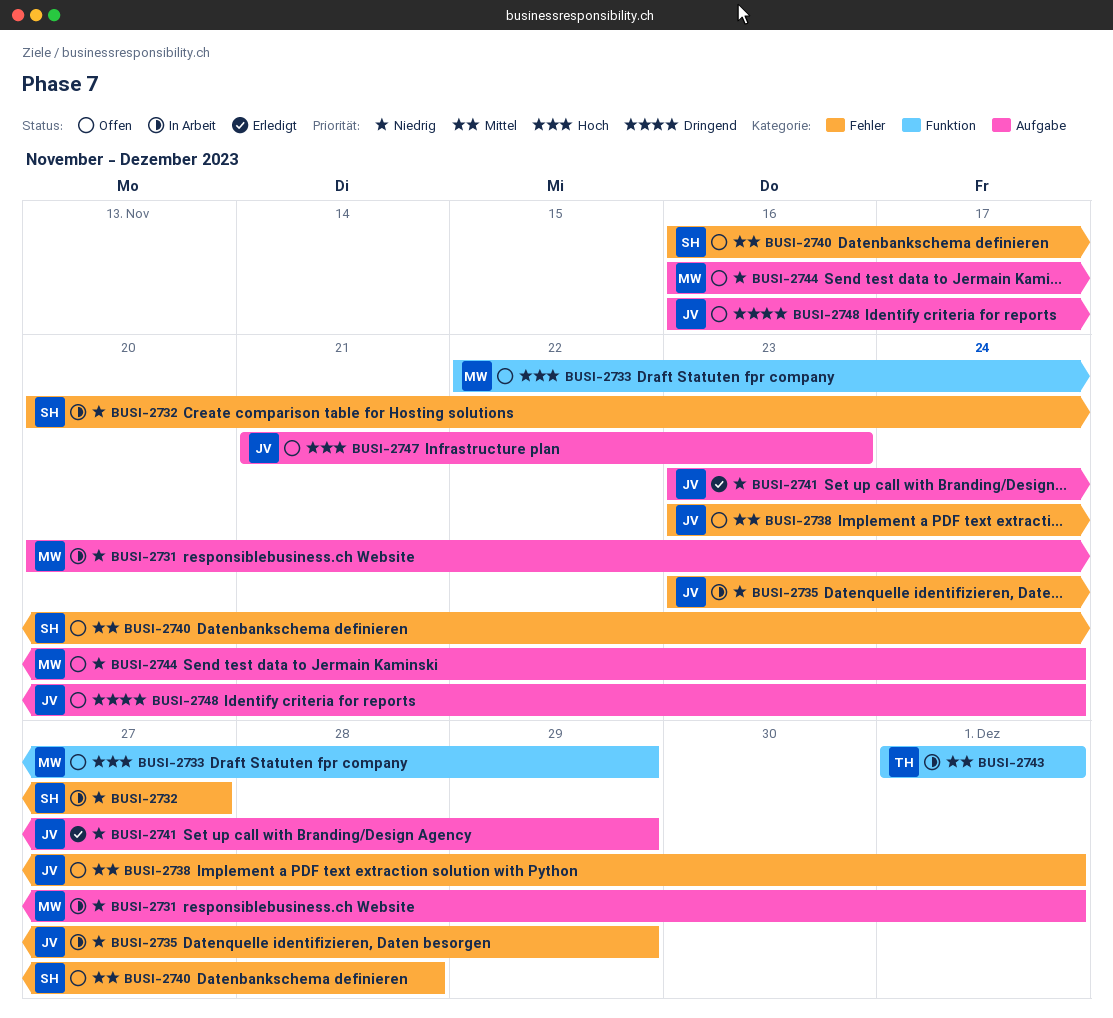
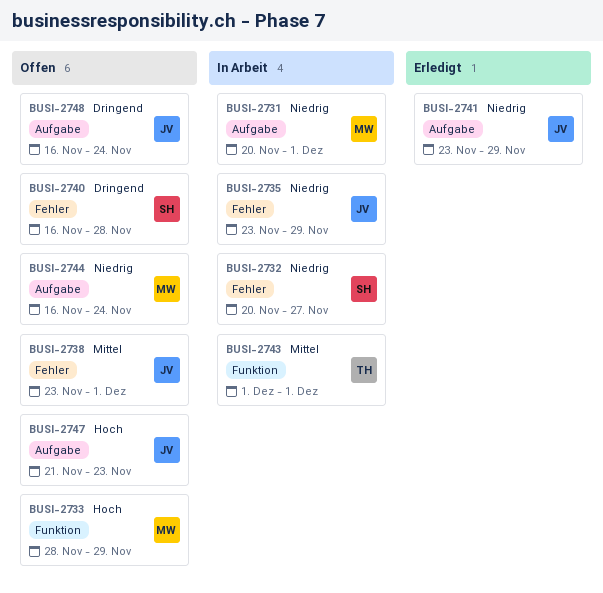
BUSI-2733, start: Nov 22 -> Nov 28
BUSI-2740, priority: Mittel -> Dringend

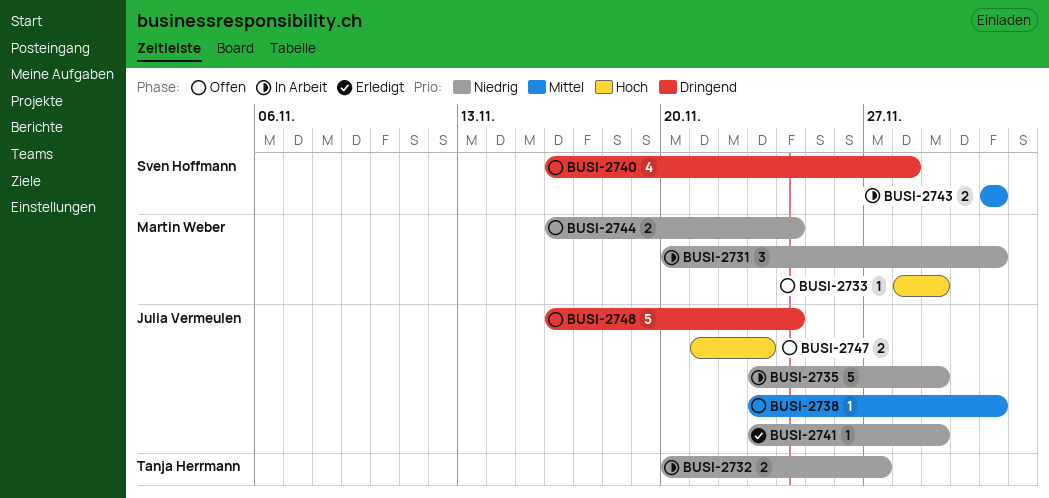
BUSI-2732, owner: Sven Hoffmann -> Tanja Herrmann
BUSI-2743, owner: Tanja Herrmann -> Sven Hoffmann

